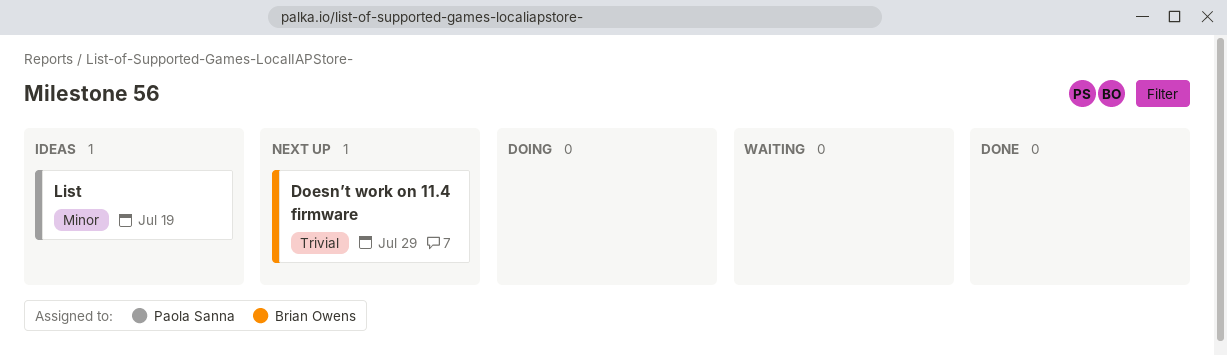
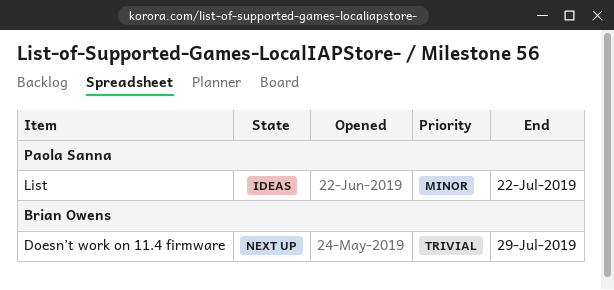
List, due: Jul 19 -> Jul 22

